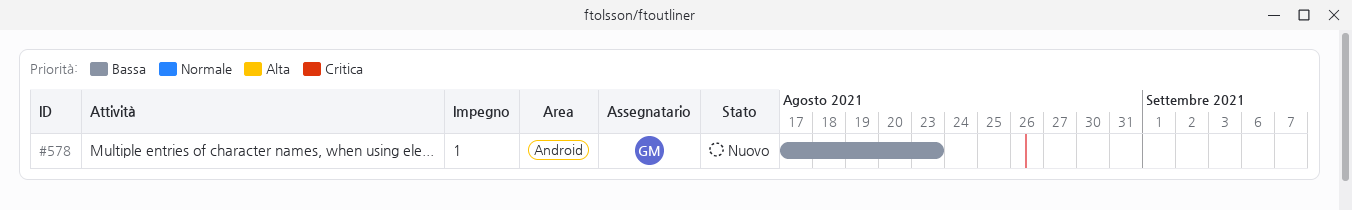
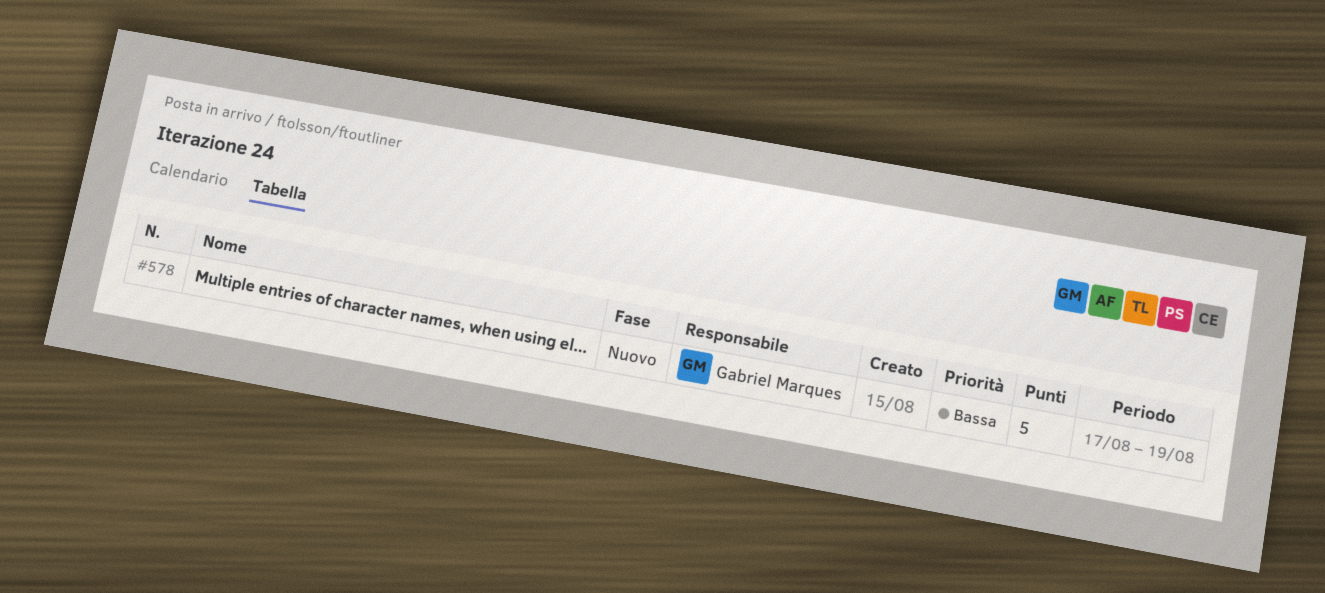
#578, estimate: 1 -> 5
#578, due: Aug 23 -> Aug 19

